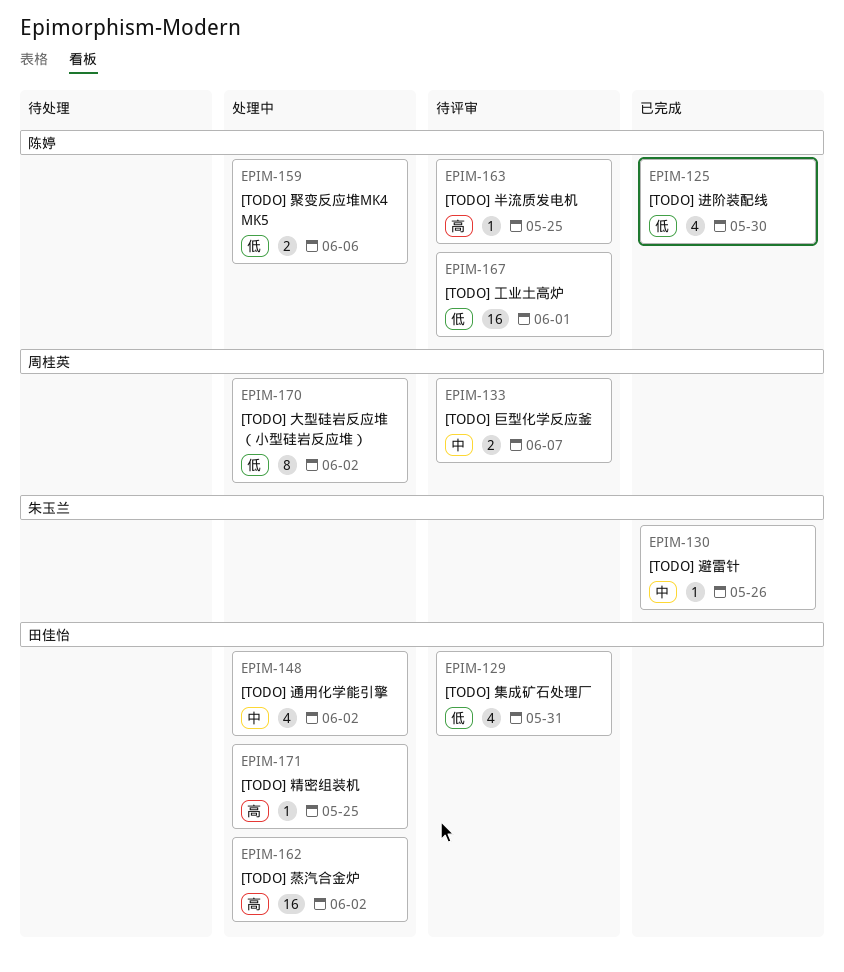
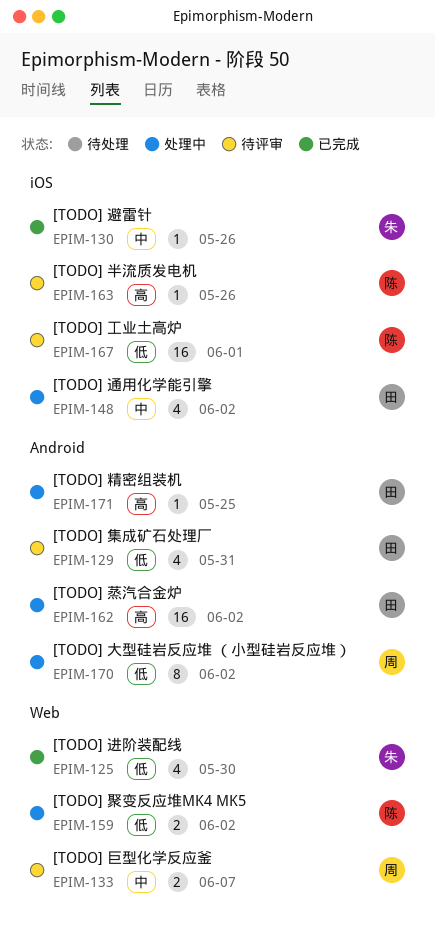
EPIM-125, owner: 陈婷 -> 朱玉兰
EPIM-159, due: Jun 6 -> Jun 2
EPIM-163, due: May 25 -> May 26

